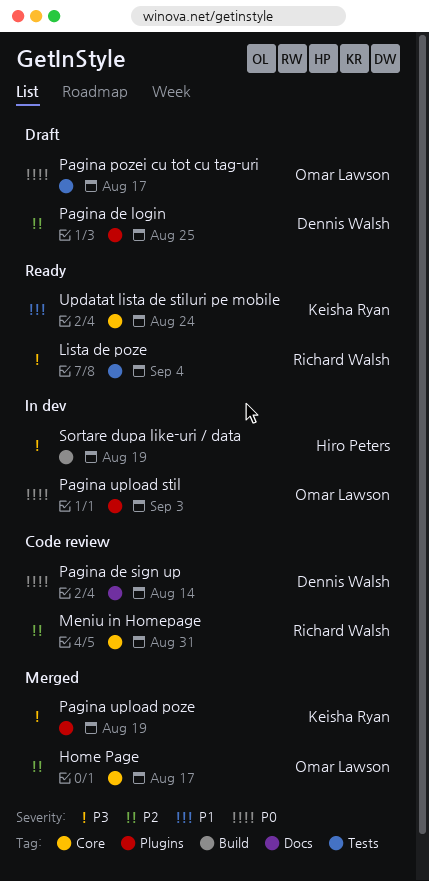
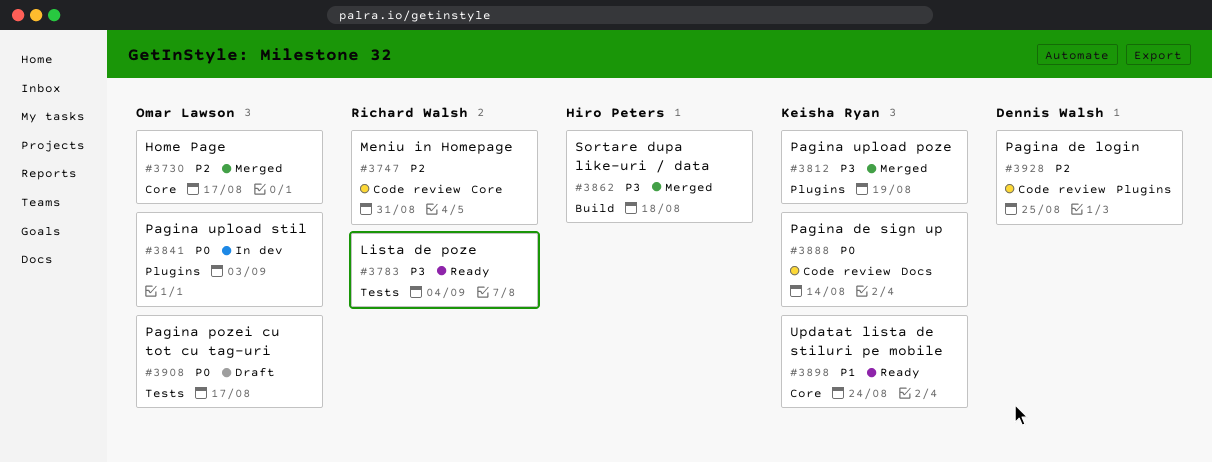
Pagina de login, status: Draft -> Code review
Pagina de sign up, owner: Dennis Walsh -> Keisha Ryan
Sortare dupa like-uri / data, status: In dev -> Merged
Sortare dupa like-uri / data, due: Aug 19 -> Aug 18

